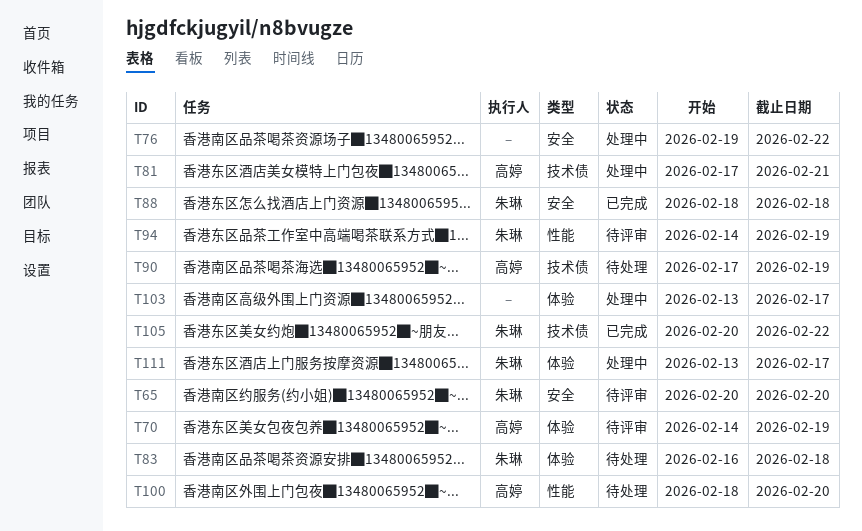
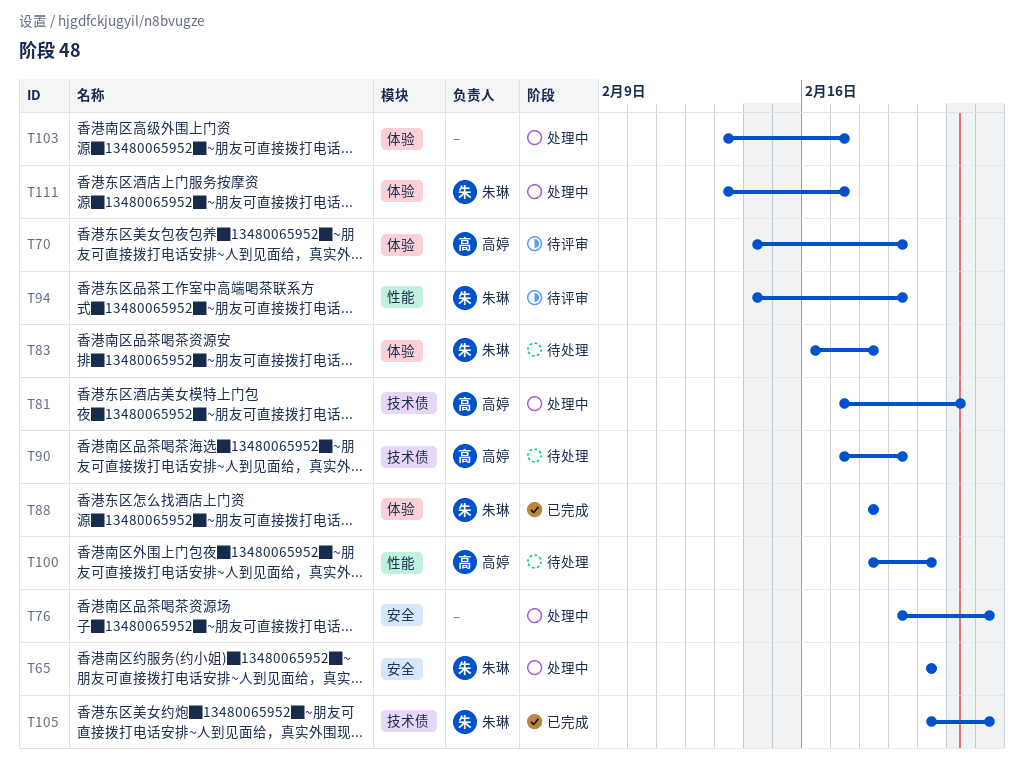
T65, status: 待评审 -> 处理中
T88, label: 安全 -> 体验

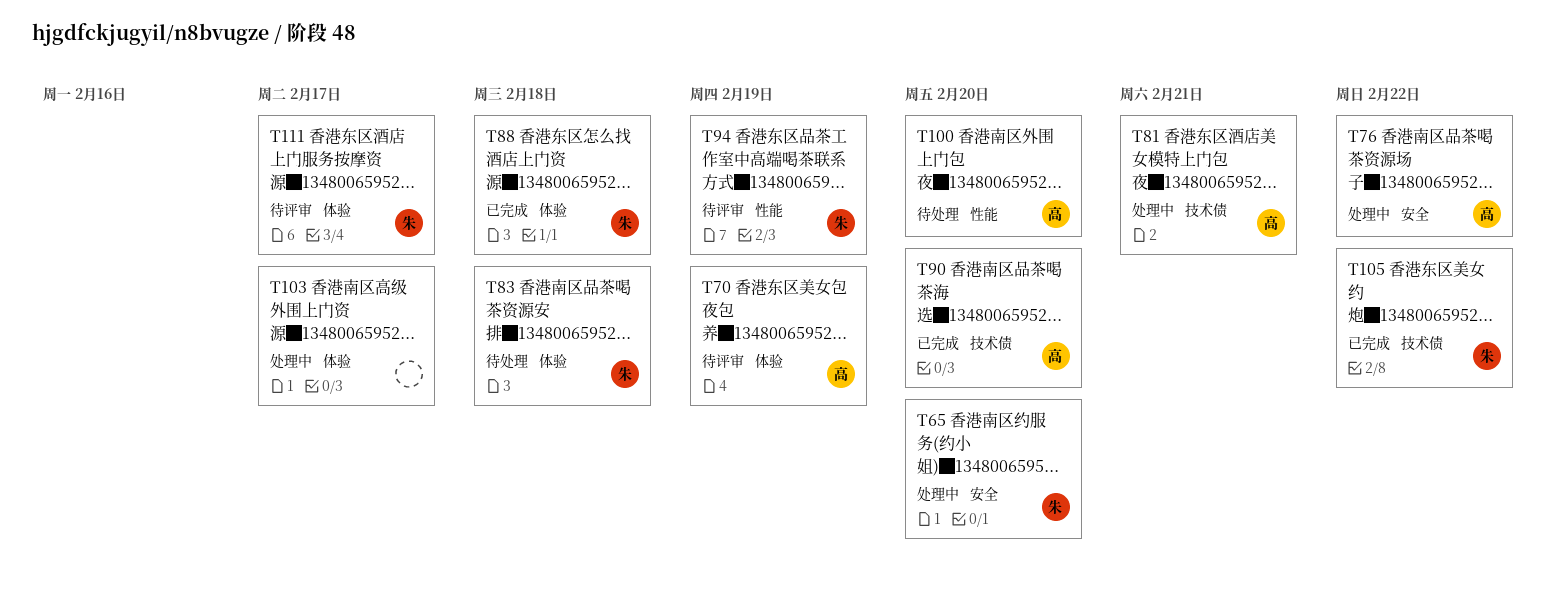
T76, owner: none -> 高婷
T90, status: 待处理 -> 已完成
T90, due: Feb 19 -> Feb 20
T111, status: 处理中 -> 待评审

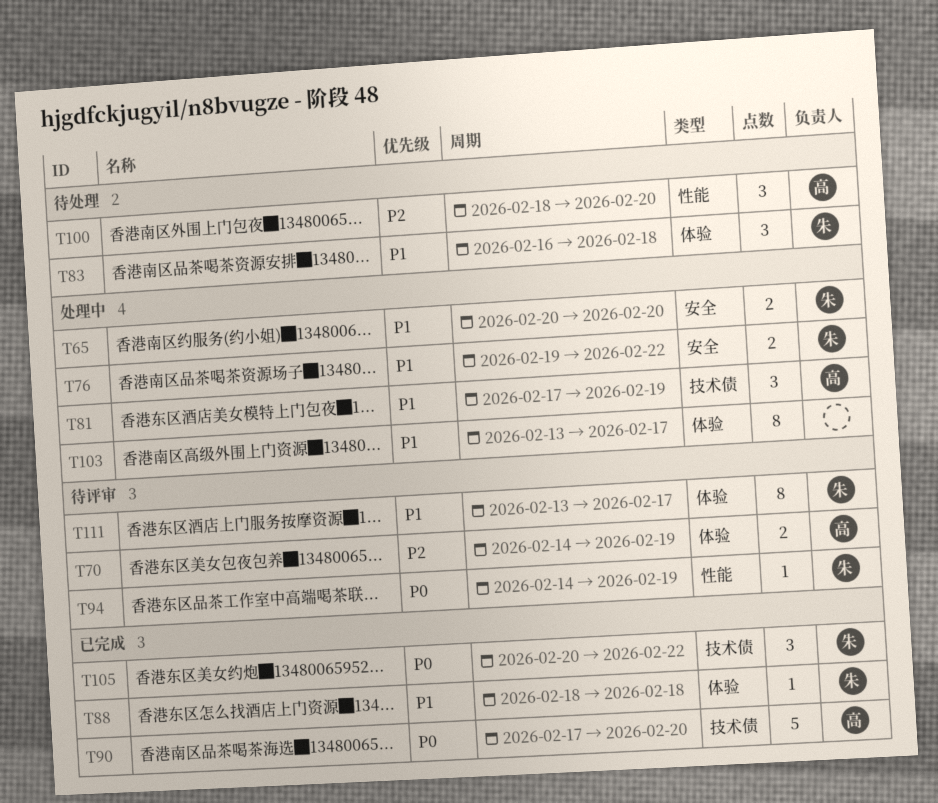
T76, owner: 高 -> 朱
T81, due: Feb 21 -> Feb 19

